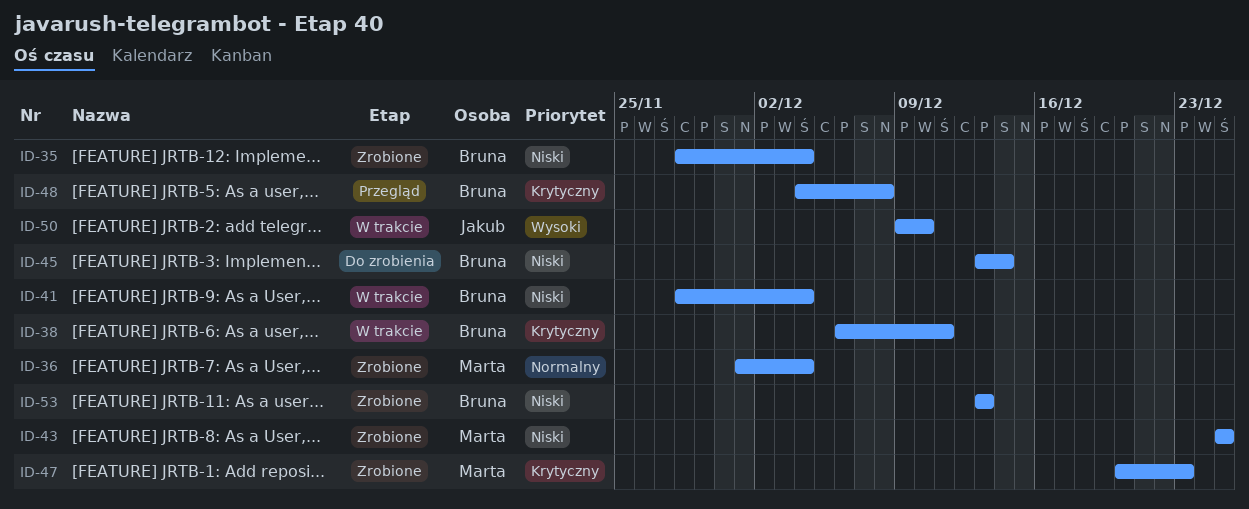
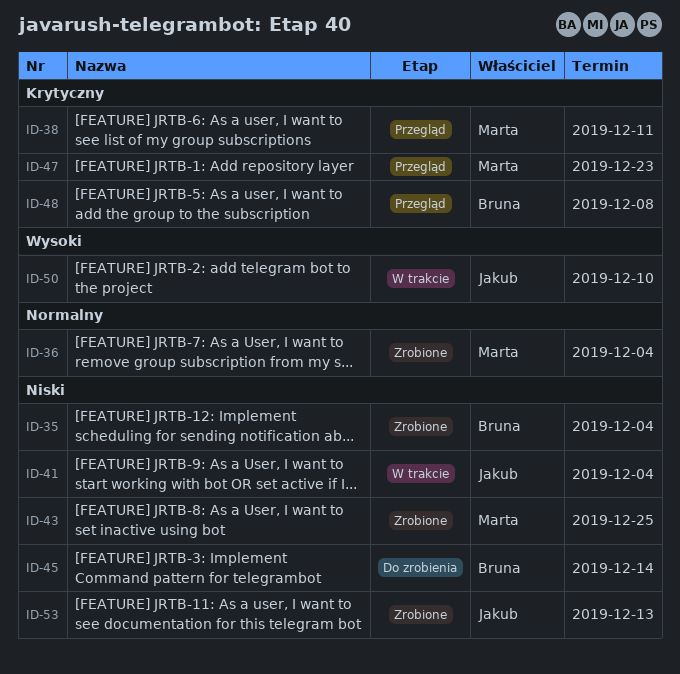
ID-38, status: W trakcie -> Przegląd
ID-38, owner: Bruna -> Marta
ID-41, owner: Bruna -> Jakub
ID-47, status: Zrobione -> Przegląd
ID-53, owner: Bruna -> Jakub

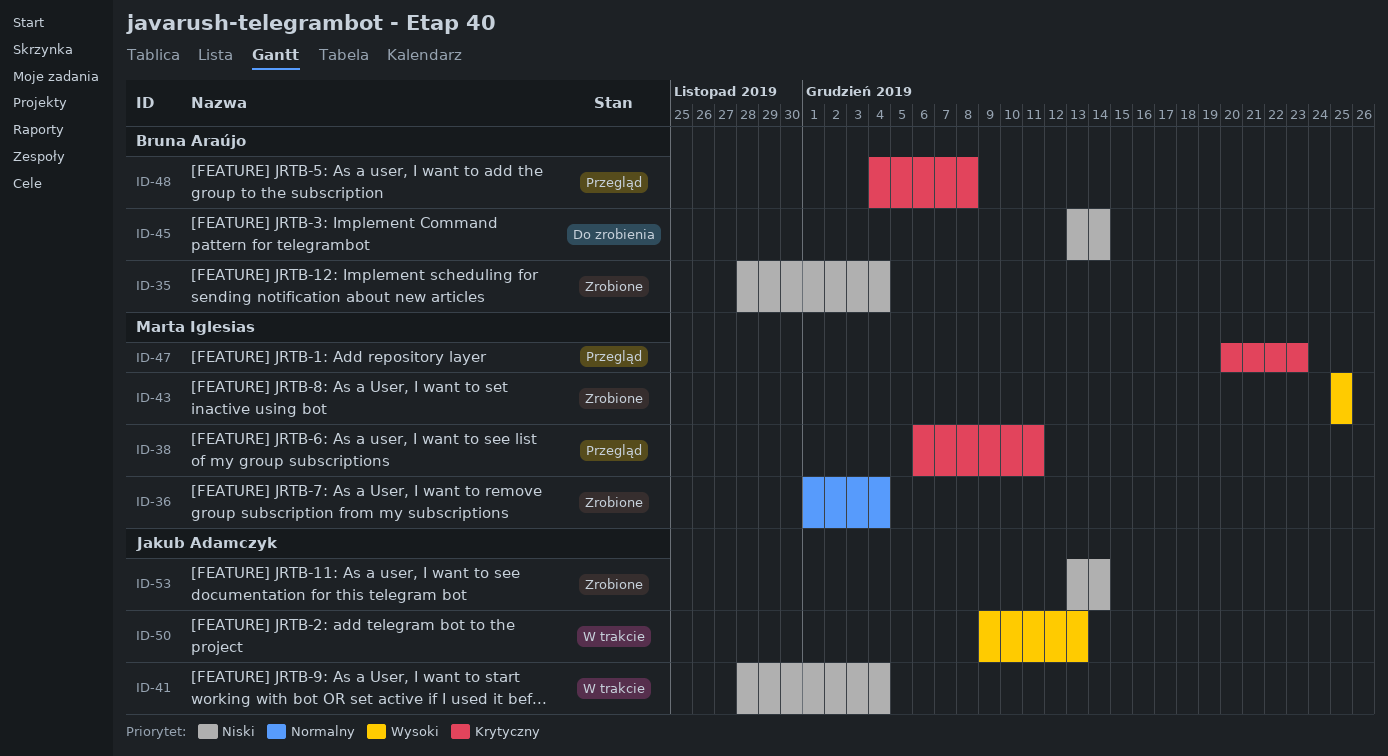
ID-43, priority: Niski -> Wysoki
ID-50, due: Dec 10 -> Dec 13
ID-53, due: Dec 13 -> Dec 14

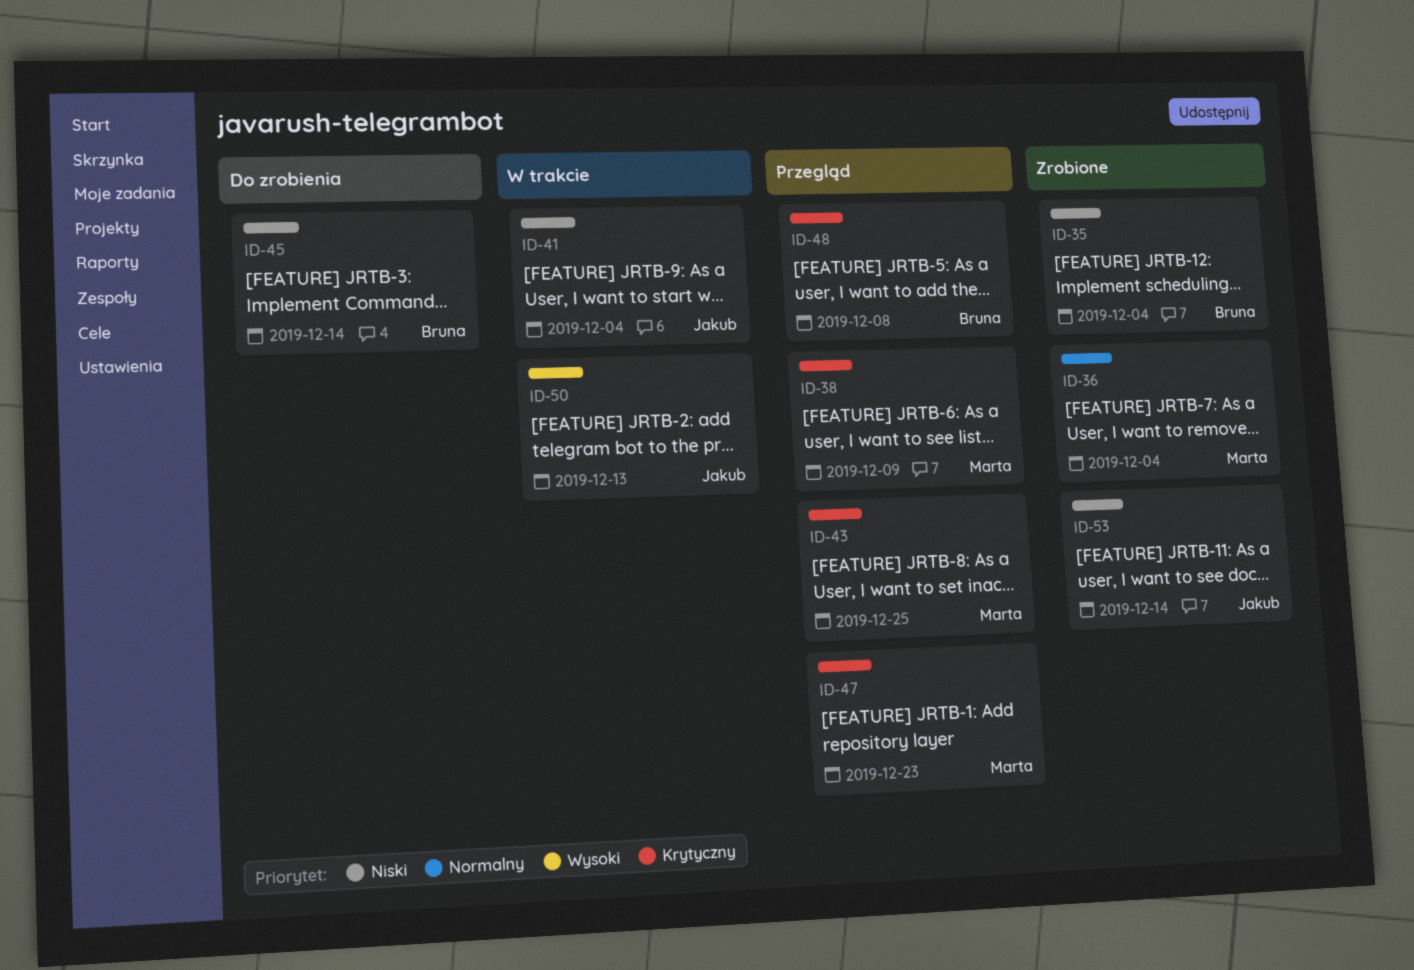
ID-38, due: Dec 11 -> Dec 9
ID-43, status: Zrobione -> Przegląd
ID-43, priority: Wysoki -> Krytyczny

